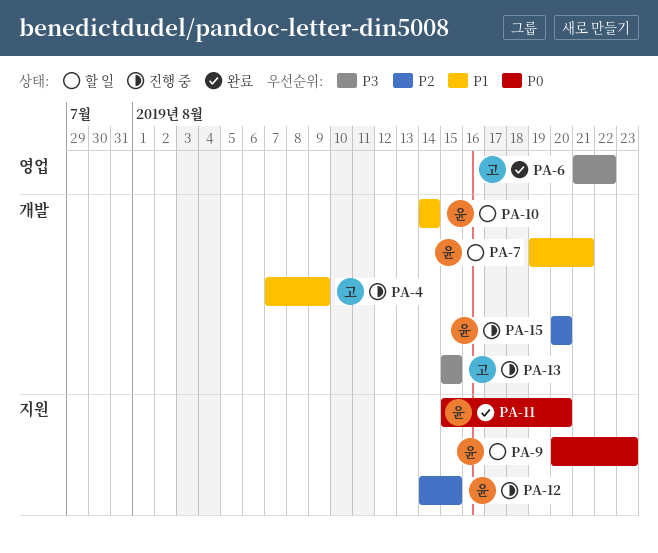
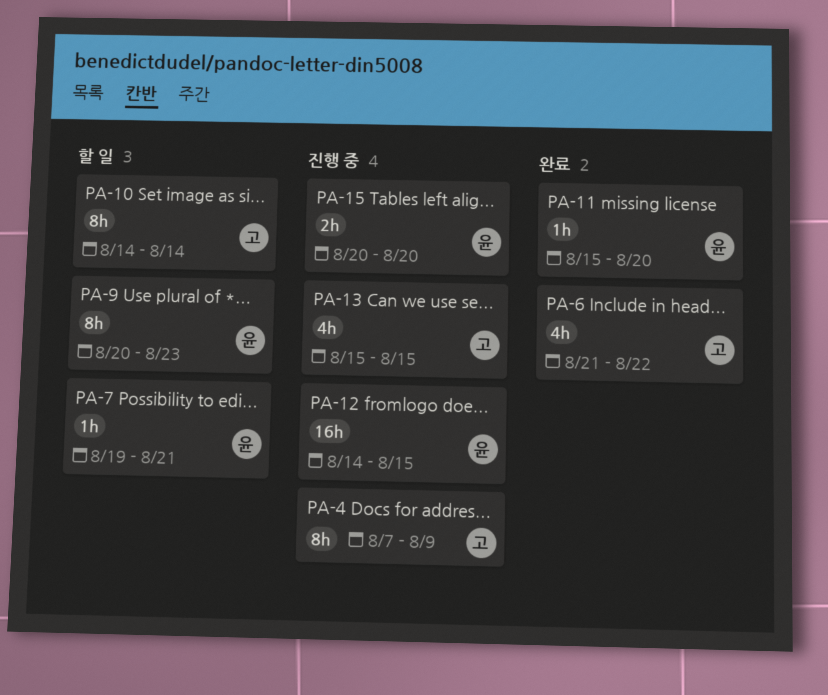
PA-10, owner: 윤 -> 고

